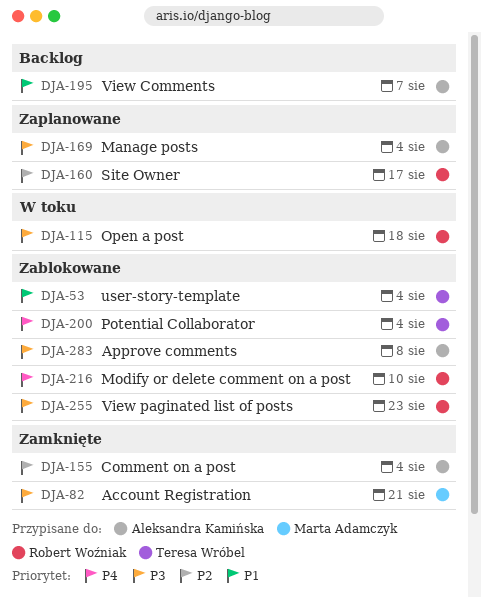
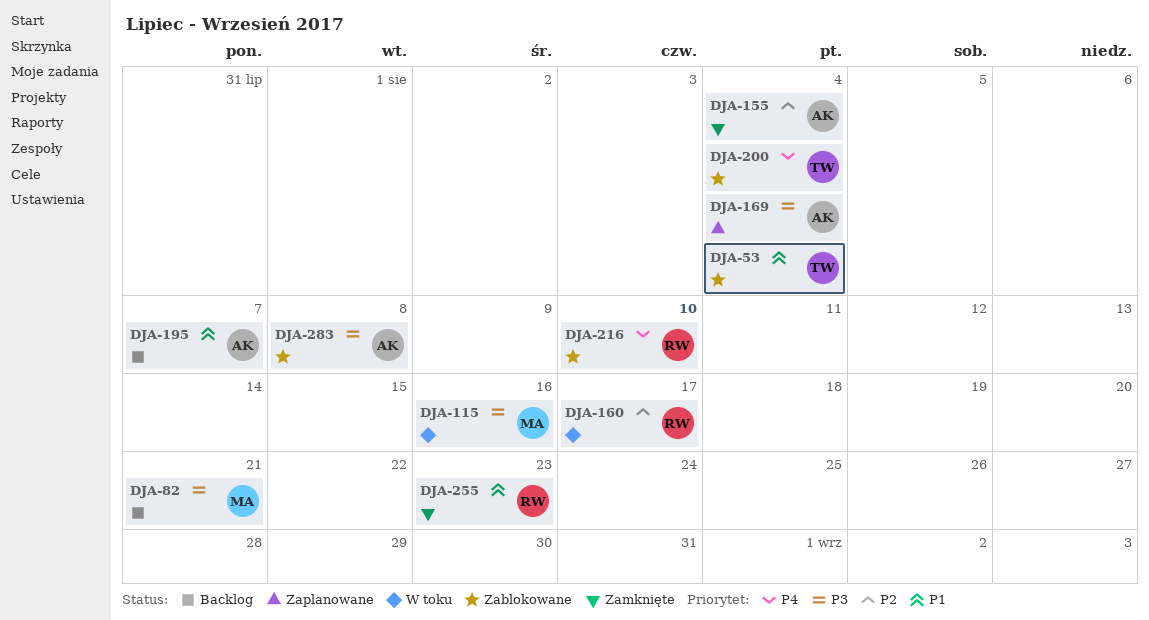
DJA-82, status: Zamknięte -> Backlog
DJA-115, owner: Robert Woźniak -> Marta Adamczyk
DJA-115, due: Aug 18 -> Aug 16
DJA-160, status: Zaplanowane -> W toku
DJA-255, status: Zablokowane -> Zamknięte
DJA-255, priority: P3 -> P1

